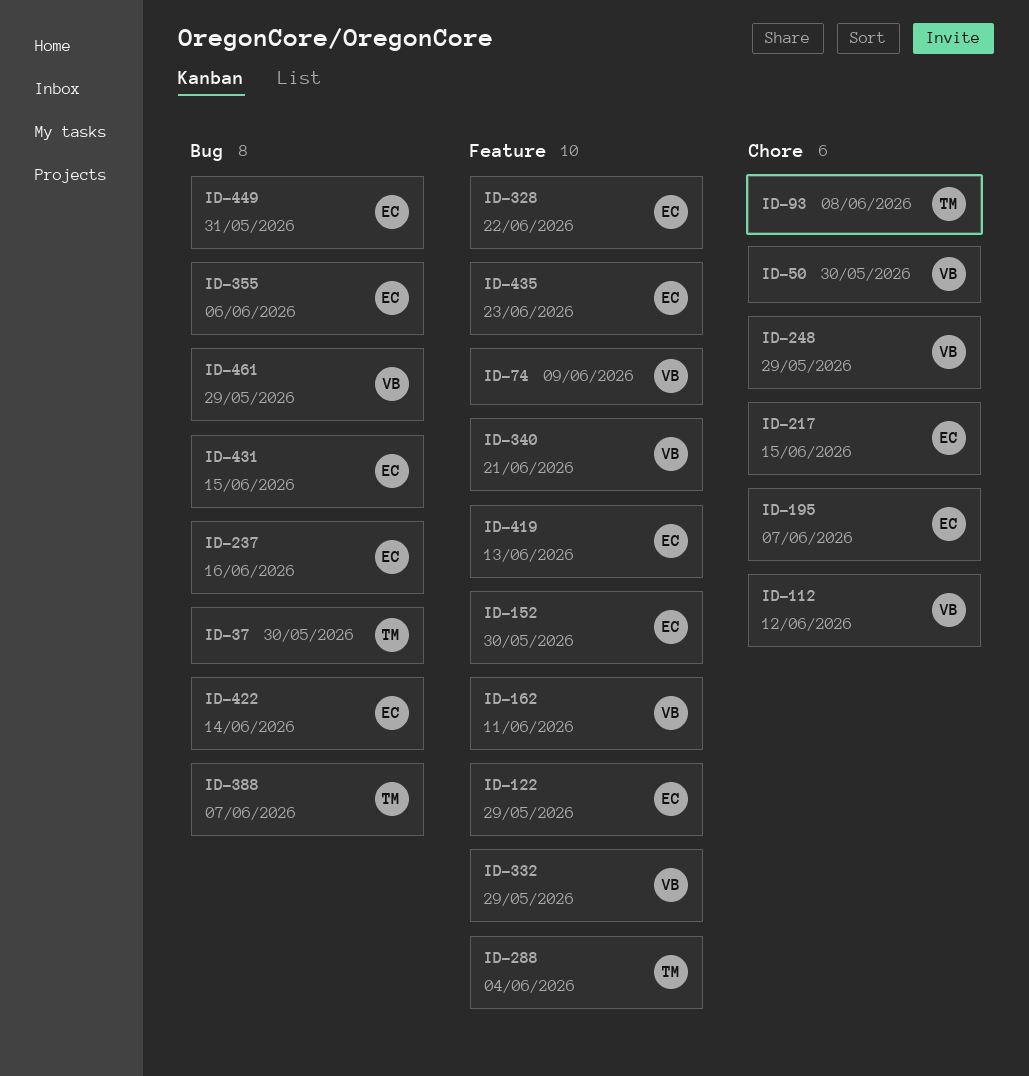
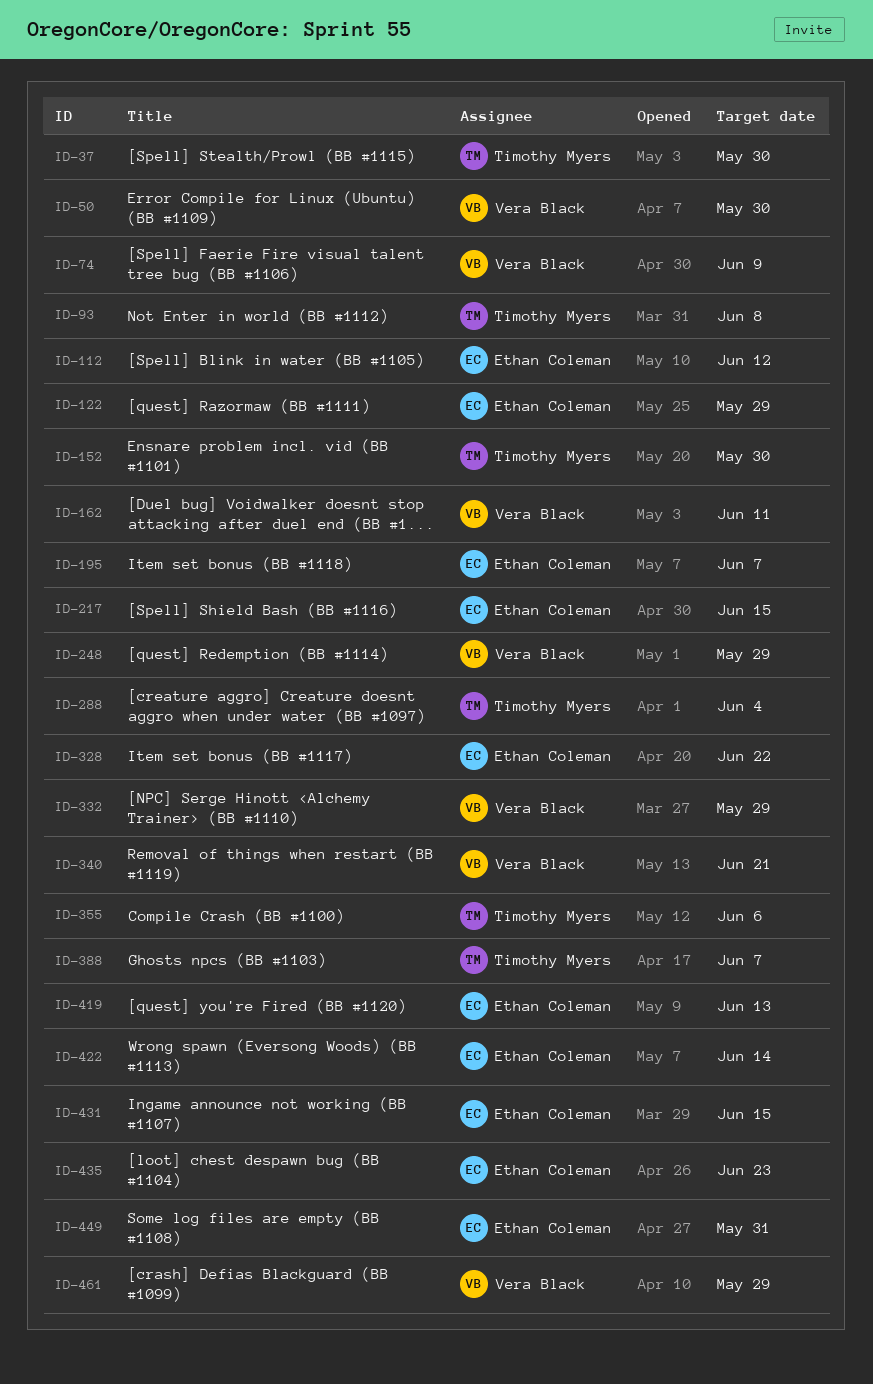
ID-112, owner: Vera Black -> Ethan Coleman
ID-152, owner: Ethan Coleman -> Timothy Myers
ID-237: present -> none
ID-355, owner: Ethan Coleman -> Timothy Myers

